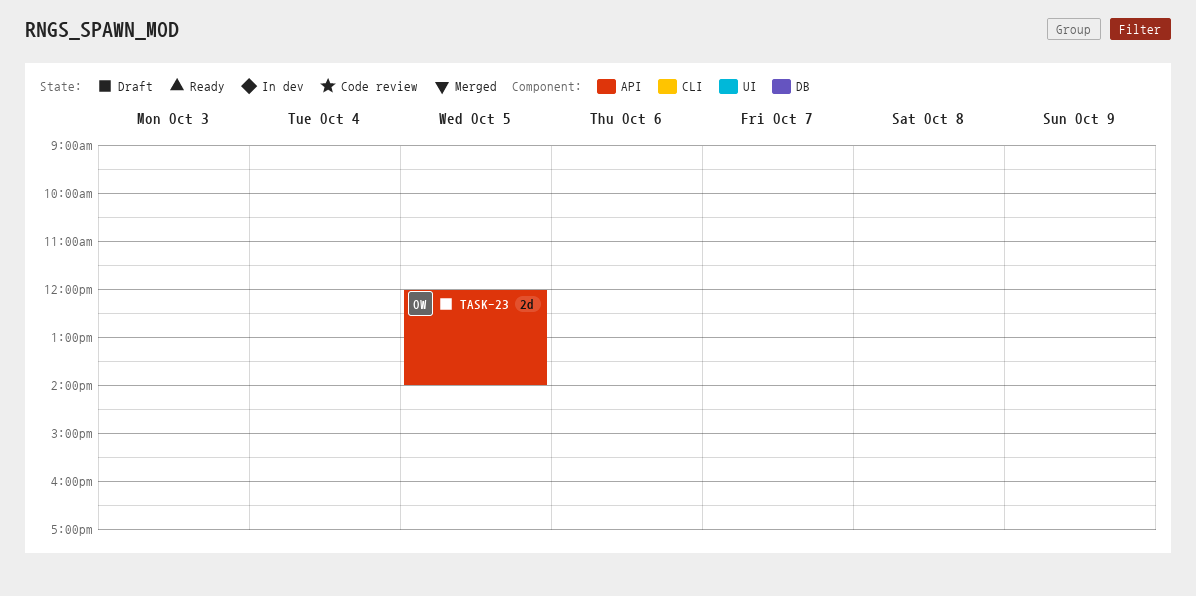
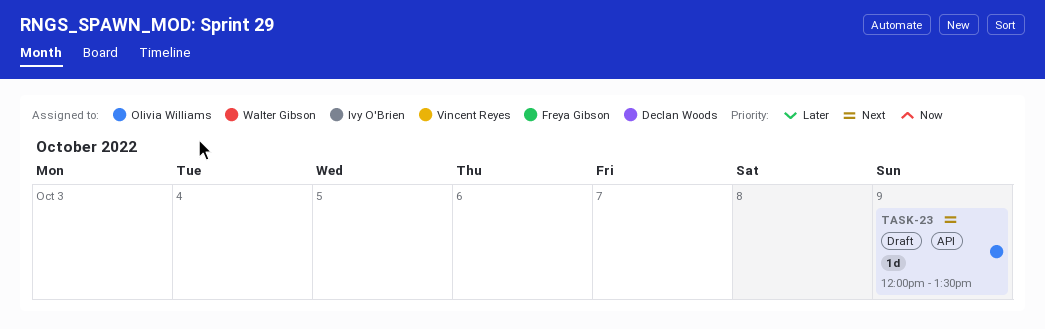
TASK-23, estimate: 2d -> 1d
TASK-23, day: Oct 5 -> Oct 9
TASK-23, ends: 14:00 -> 13:30

